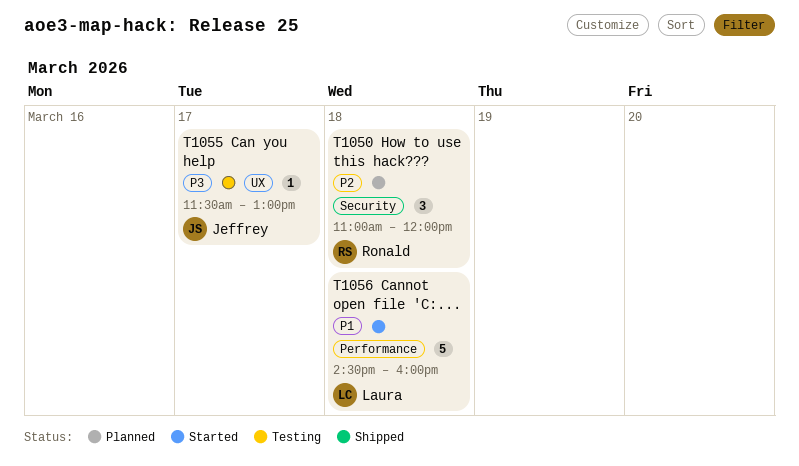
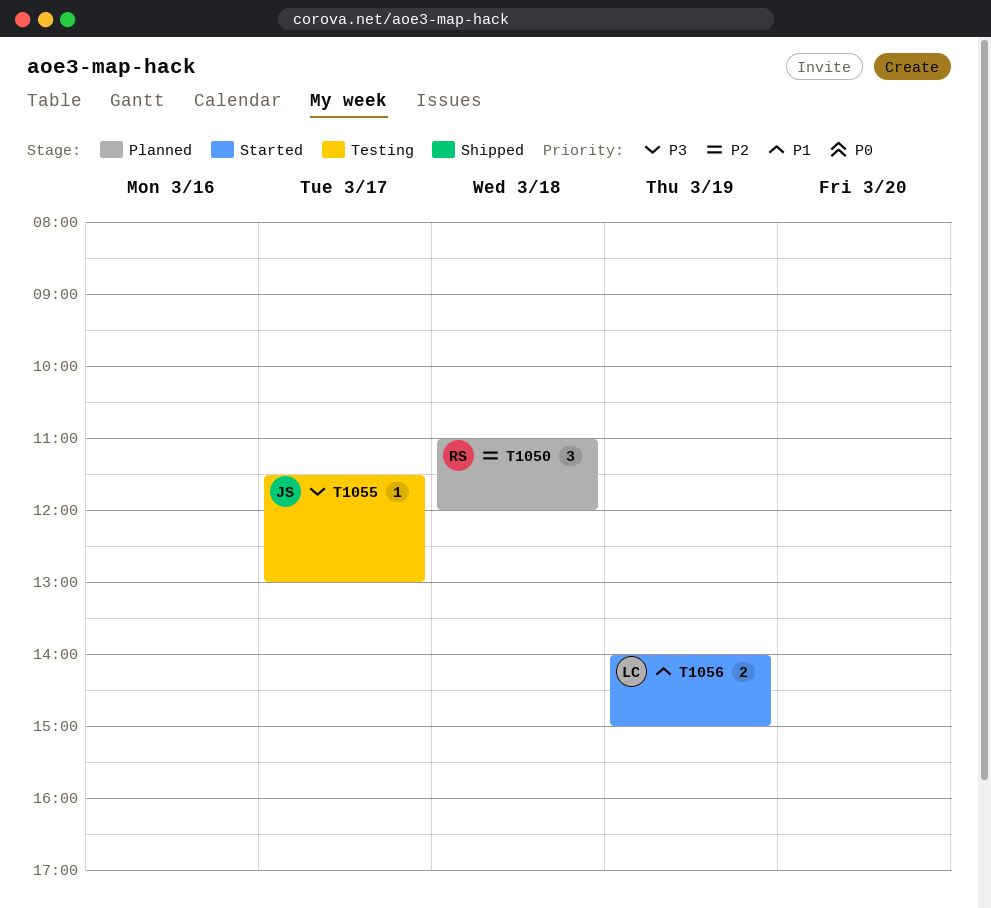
T1056, estimate: 5 -> 2
T1056, day: Mar 18 -> Mar 19
T1056, begins: 14:30 -> 14:00
T1056, ends: 16:00 -> 15:00

